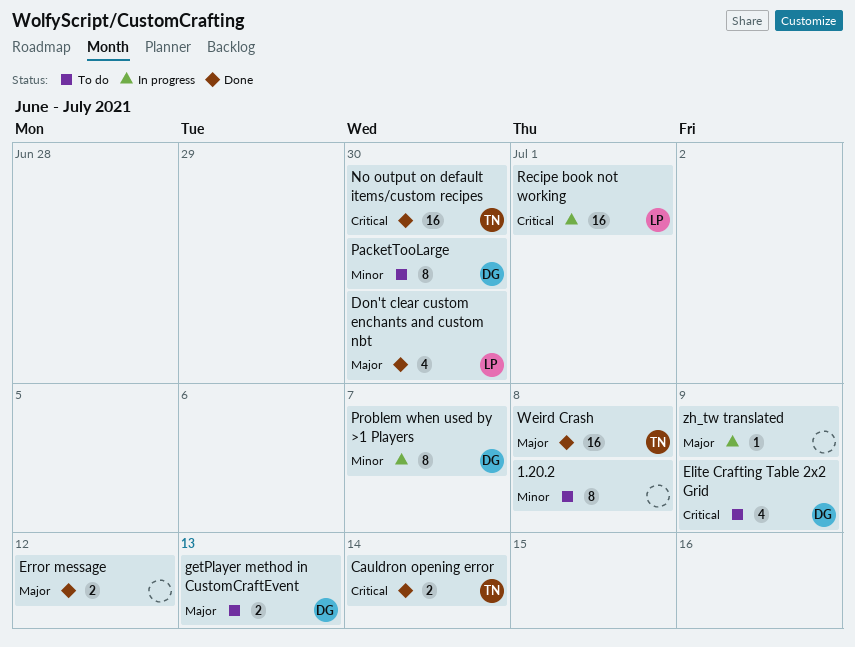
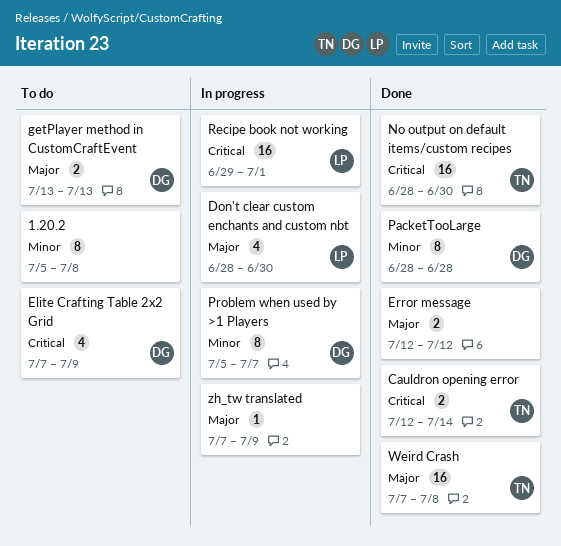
Don't clear custom enchants and custom nbt, status: Done -> In progress
PacketTooLarge, status: To do -> Done
PacketTooLarge, due: Jun 30 -> Jun 28

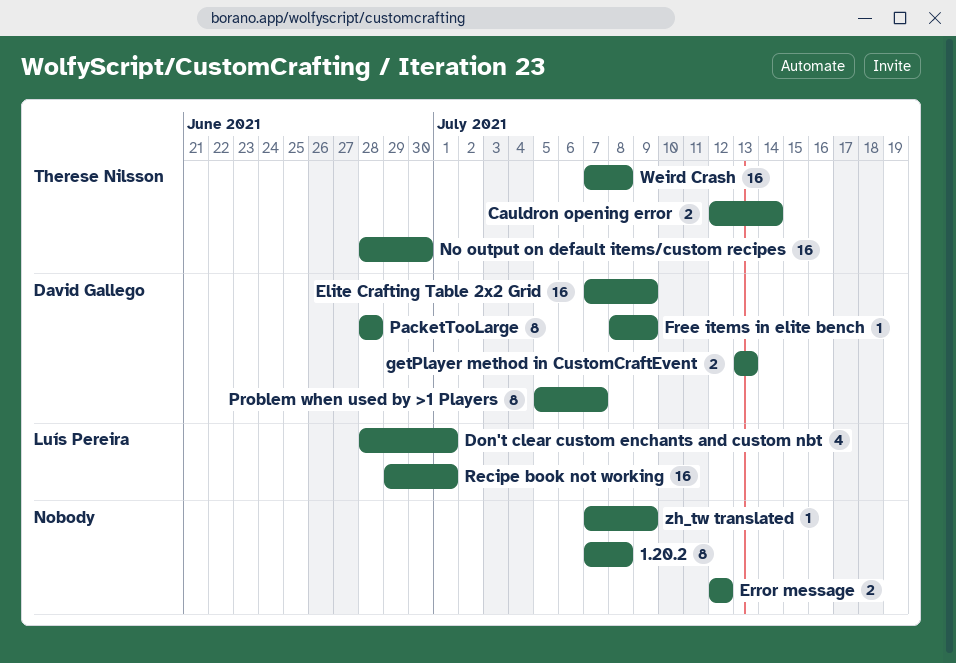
1.20.2, start: Jul 5 -> Jul 7
Don't clear custom enchants and custom nbt, due: Jun 30 -> Jul 1
Elite Crafting Table 2x2 Grid, estimate: 4 -> 16
Free items in elite bench: none -> present

